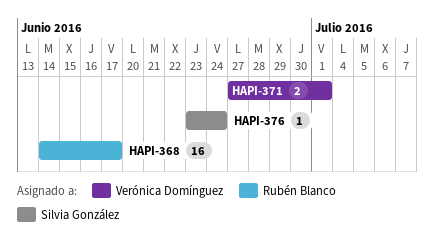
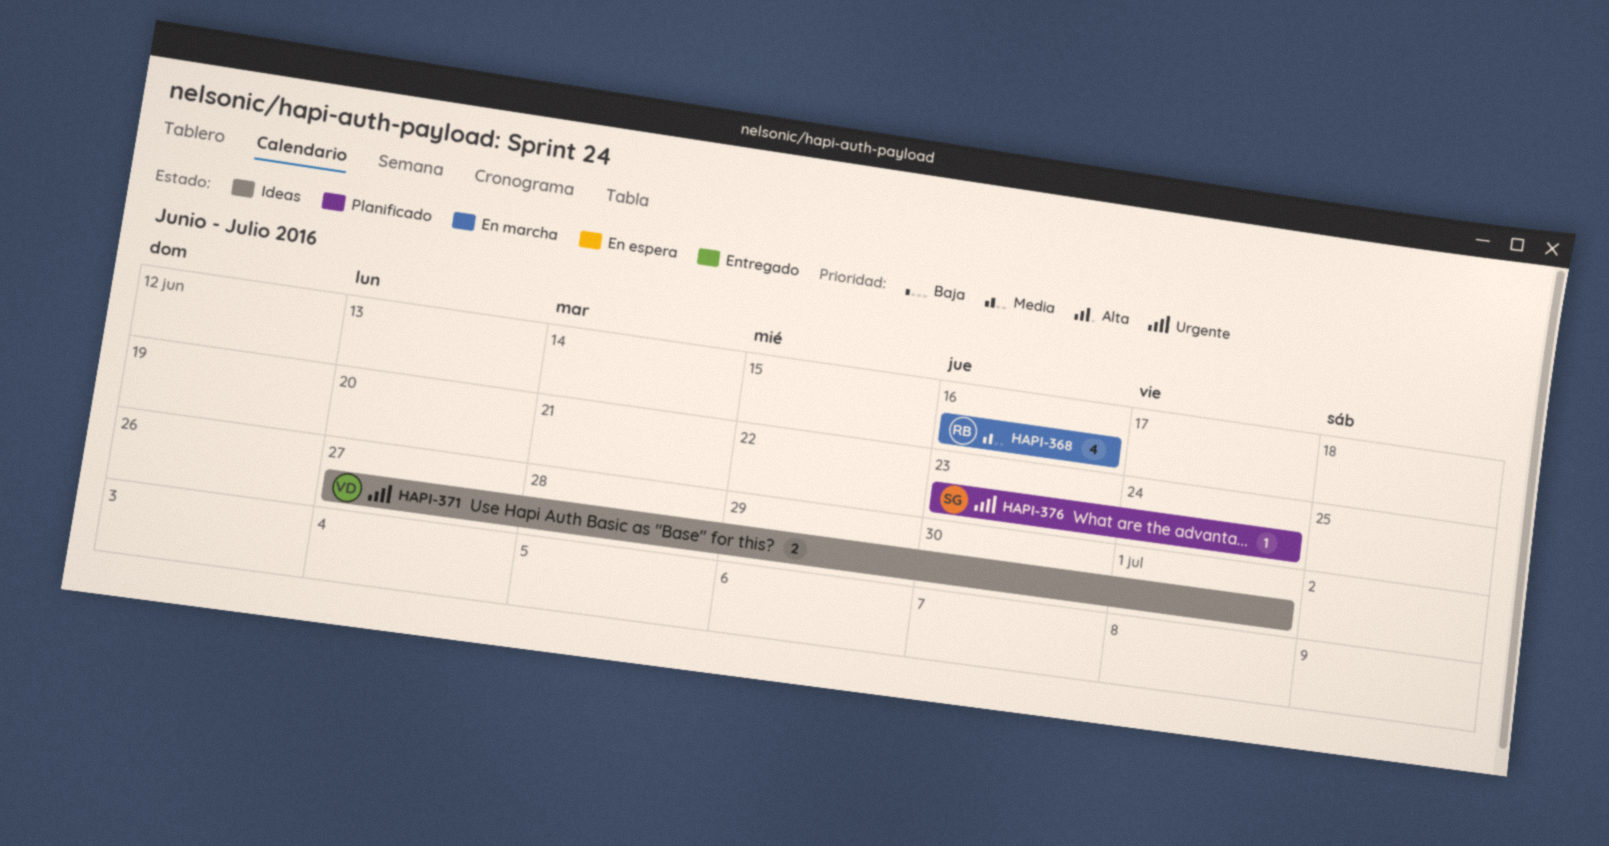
HAPI-368, estimate: 16 -> 4
HAPI-368, start: Jun 14 -> Jun 16
HAPI-368, due: Jun 17 -> Jun 16

